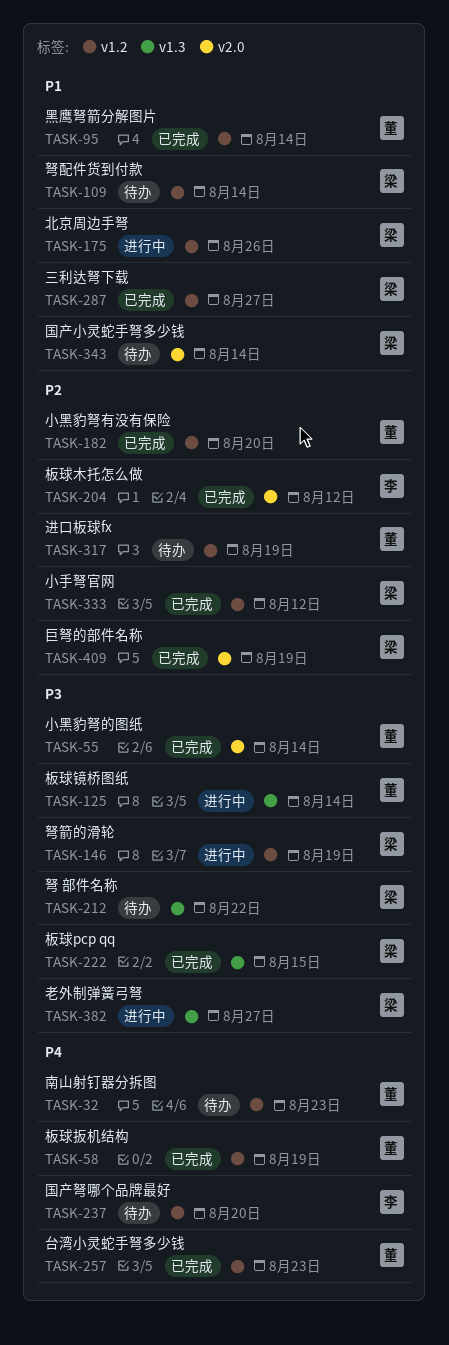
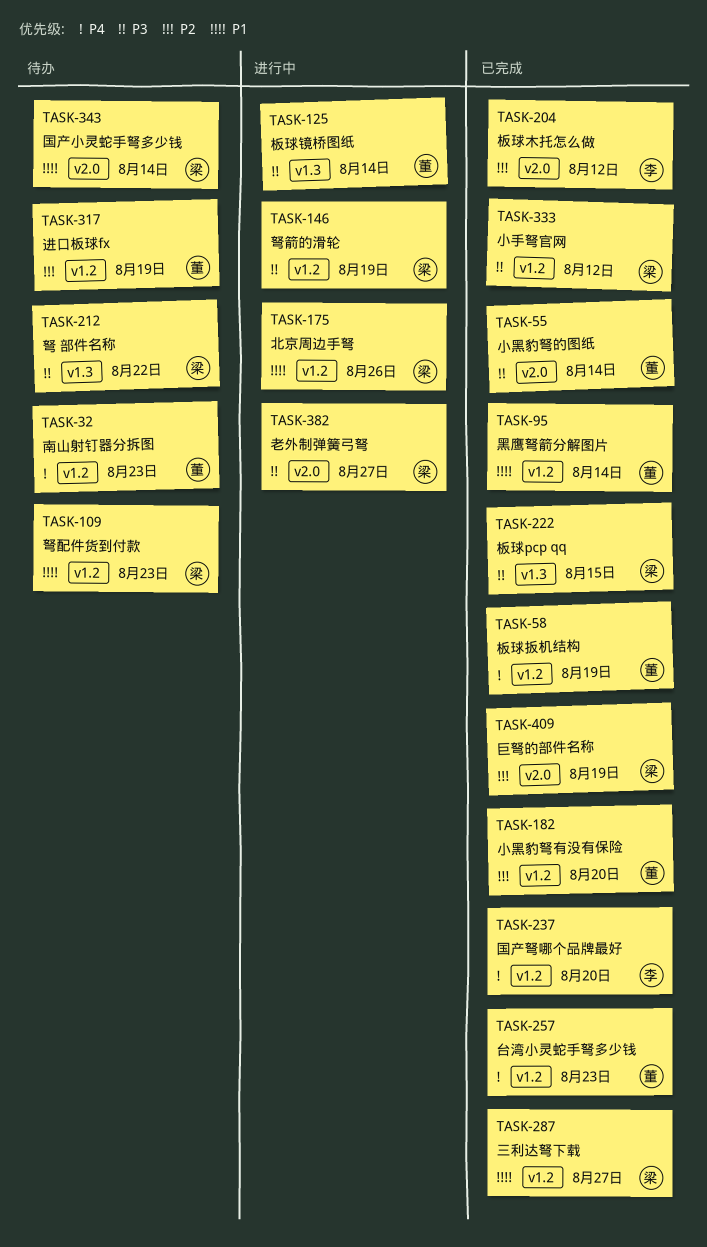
TASK-109, due: Aug 14 -> Aug 23
TASK-237, status: 待办 -> 已完成
TASK-333, priority: P2 -> P3
TASK-382, label: v1.3 -> v2.0

